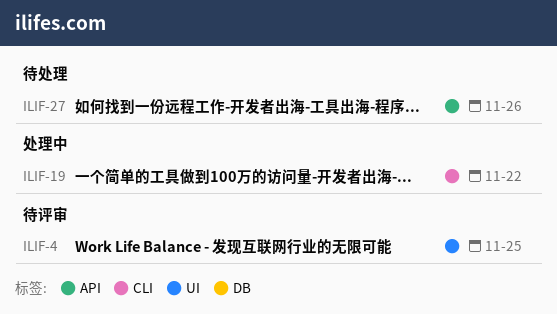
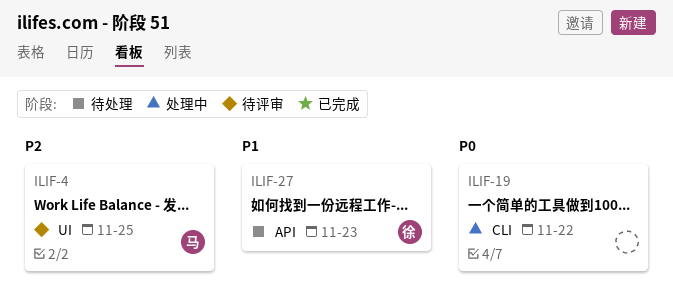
ILIF-27, due: Nov 26 -> Nov 23

